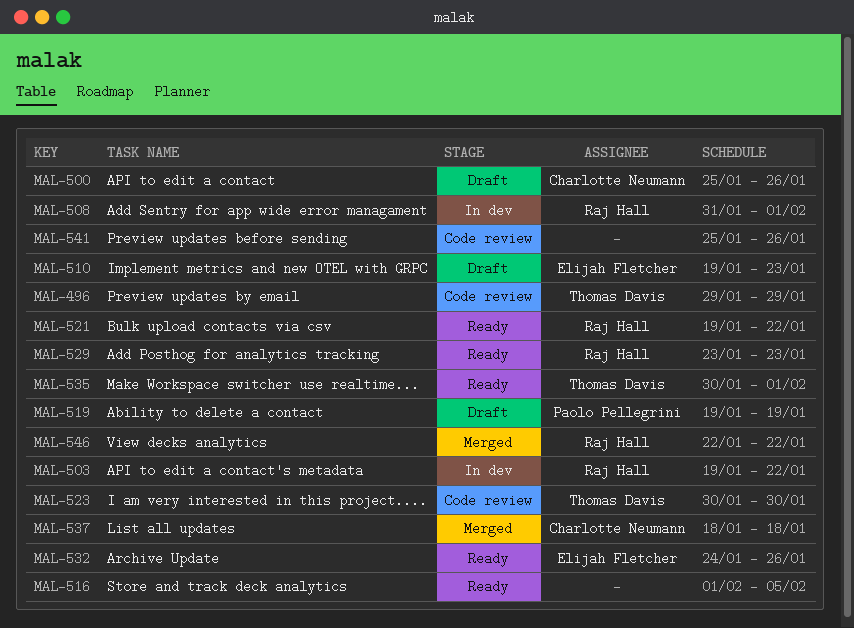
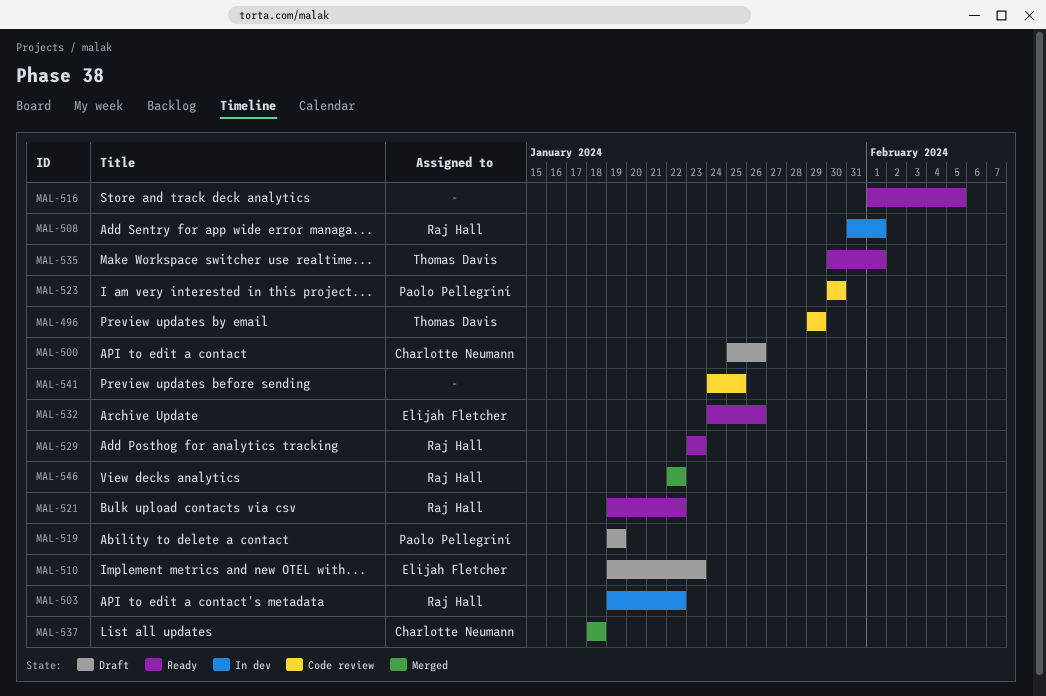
MAL-523, owner: Thomas Davis -> Paolo Pellegrini
MAL-541, start: Jan 25 -> Jan 24
MAL-541, due: Jan 26 -> Jan 25

